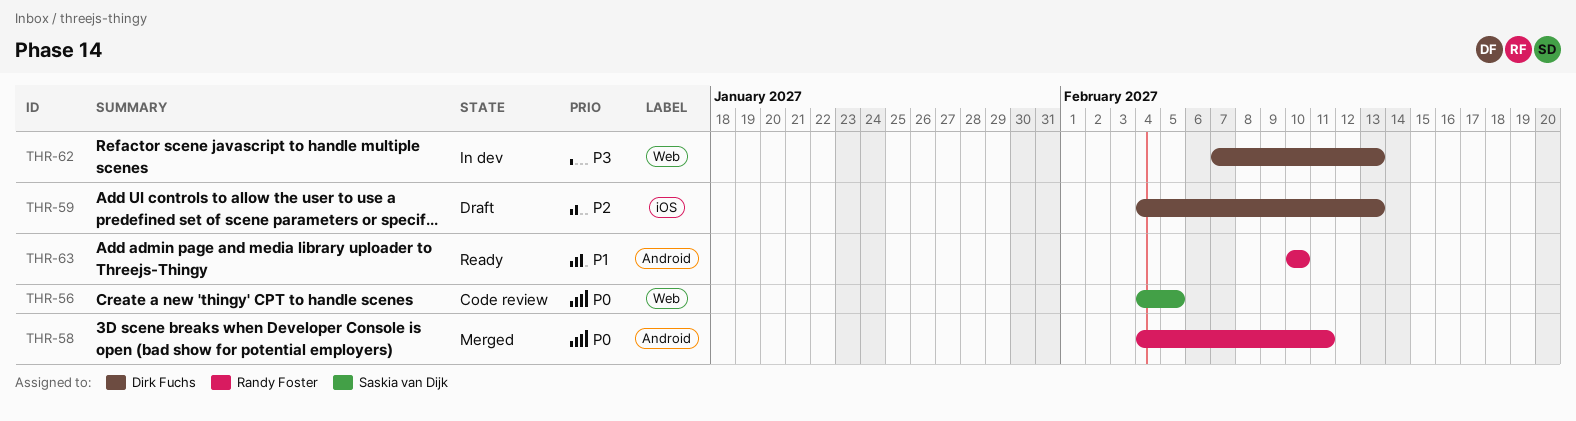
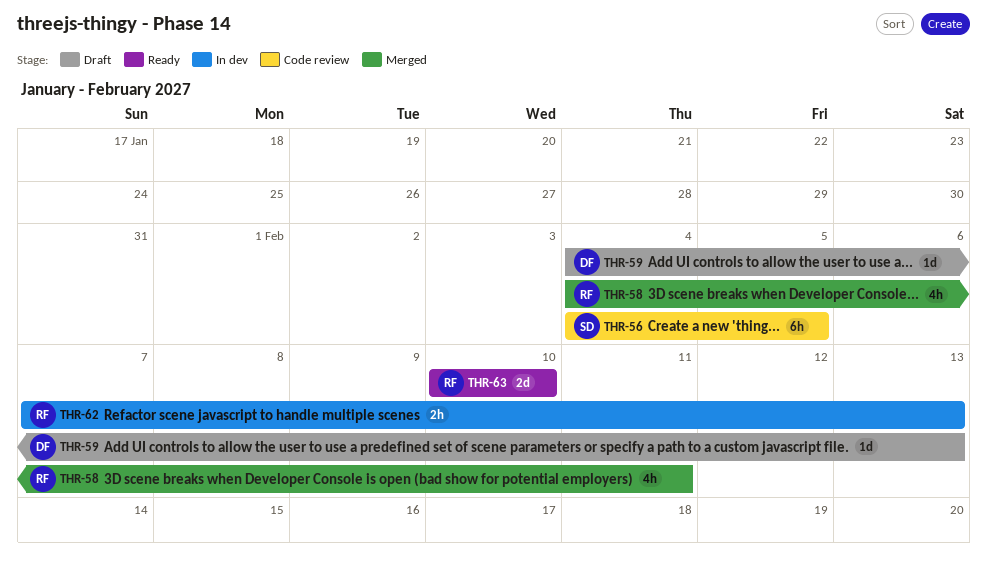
THR-62, owner: Dirk Fuchs -> Randy Foster

